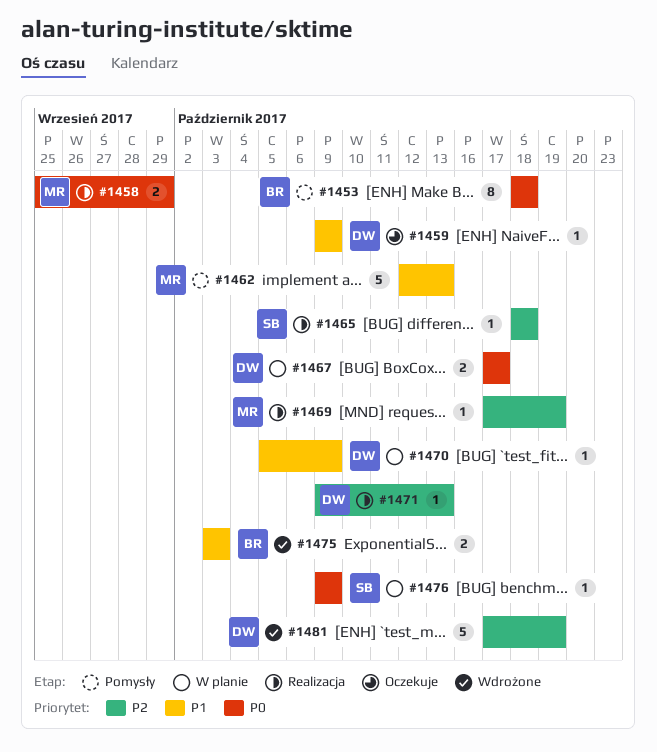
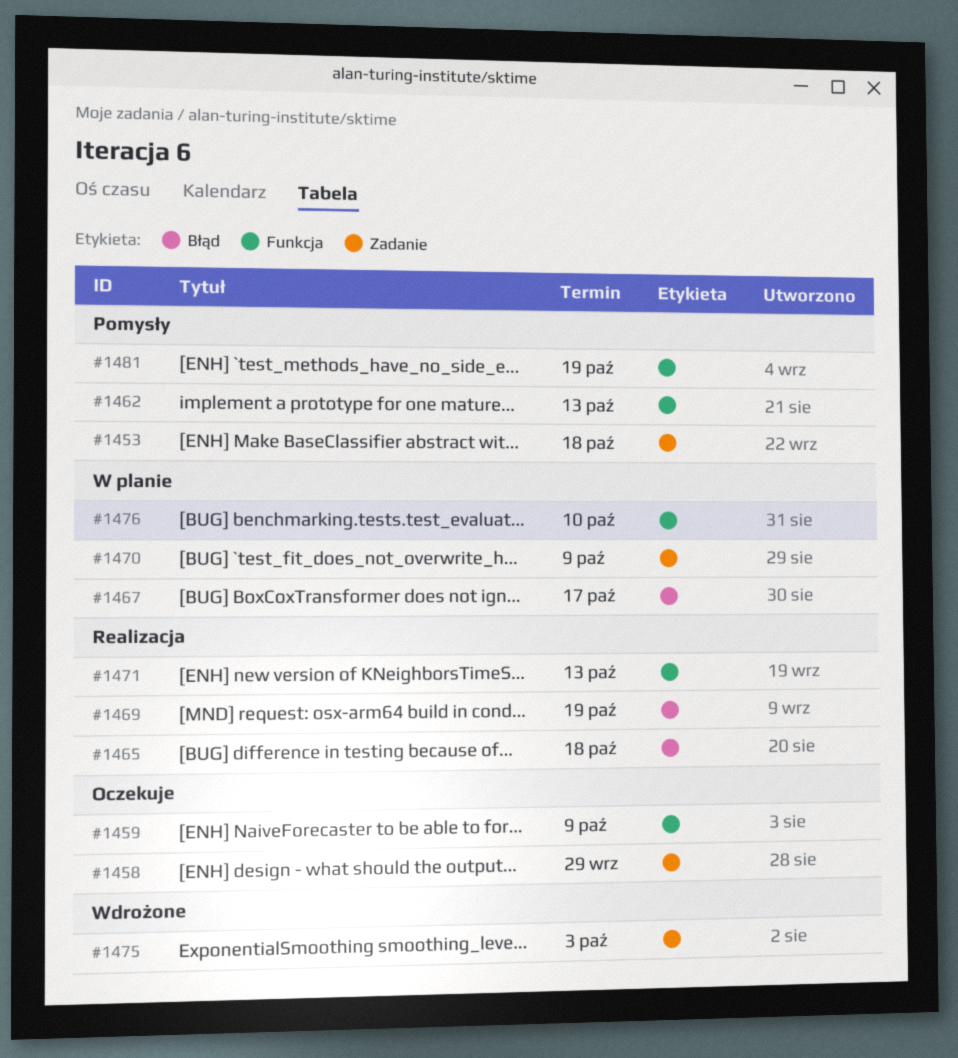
#1458, status: Realizacja -> Oczekuje
#1476, due: Oct 9 -> Oct 10
#1481, status: Wdrożone -> Pomysły

